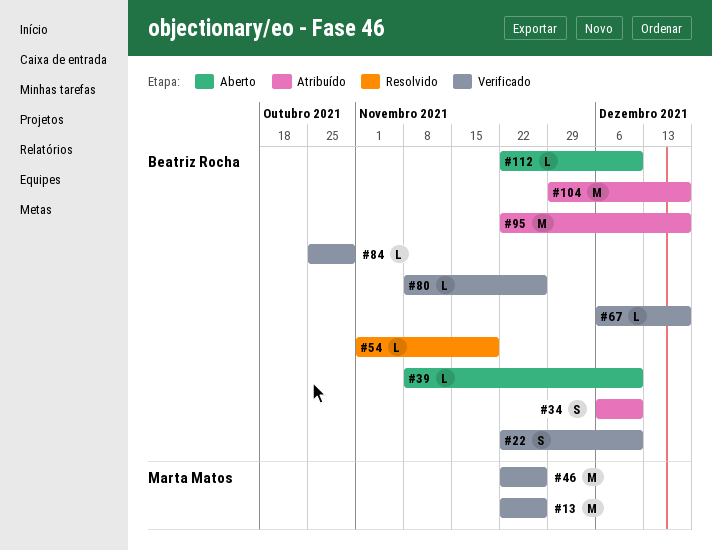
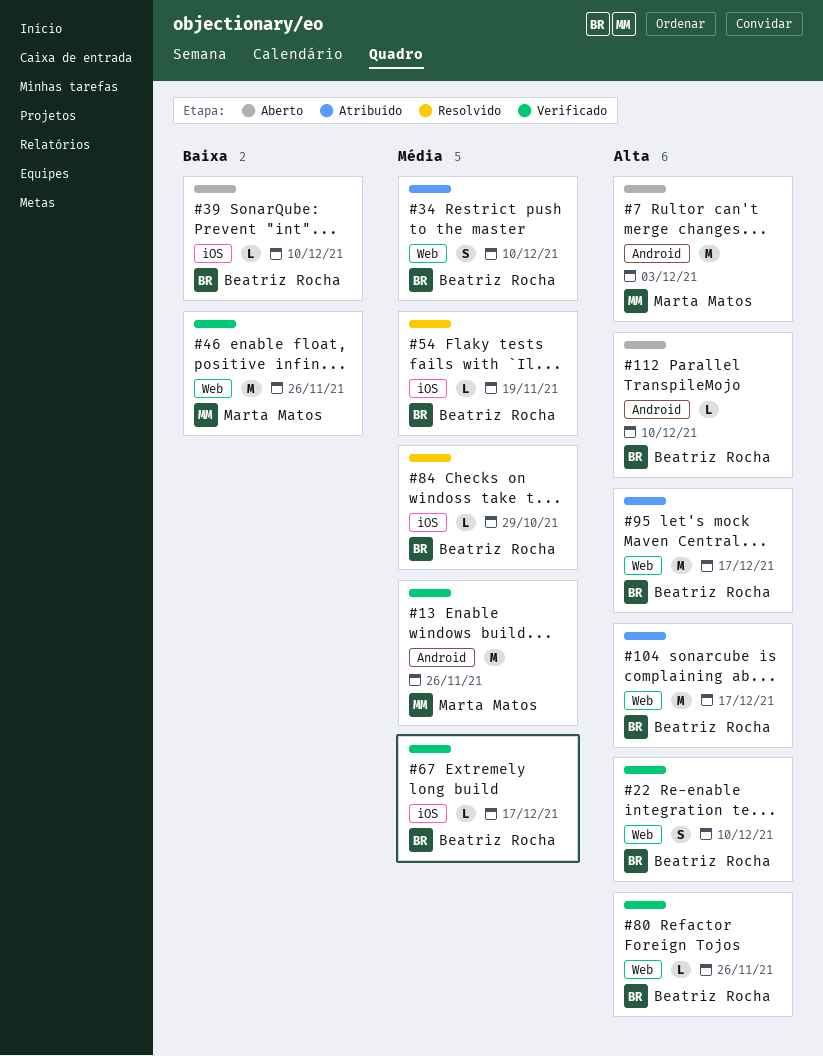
#7: none -> present
#84, status: Verificado -> Resolvido

